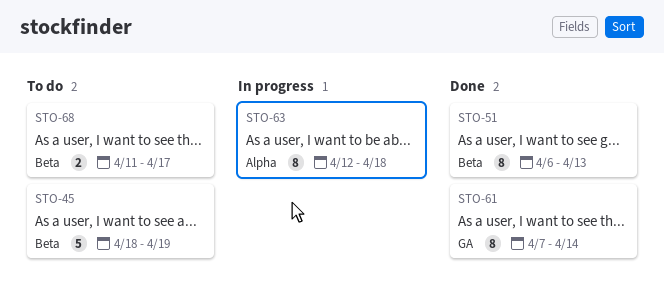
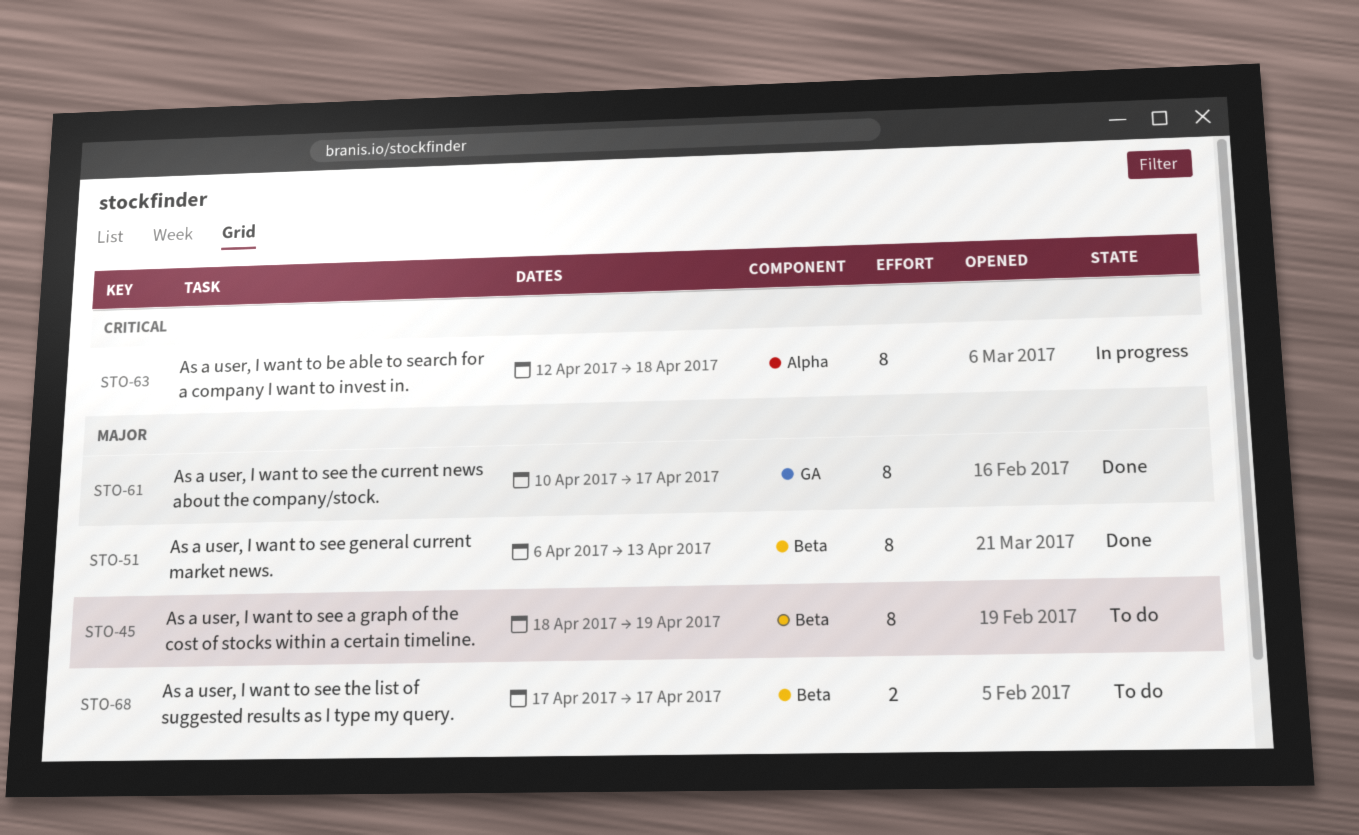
STO-45, estimate: 5 -> 8
STO-61, start: Apr 7 -> Apr 10
STO-61, due: Apr 14 -> Apr 17
STO-68, start: Apr 11 -> Apr 17

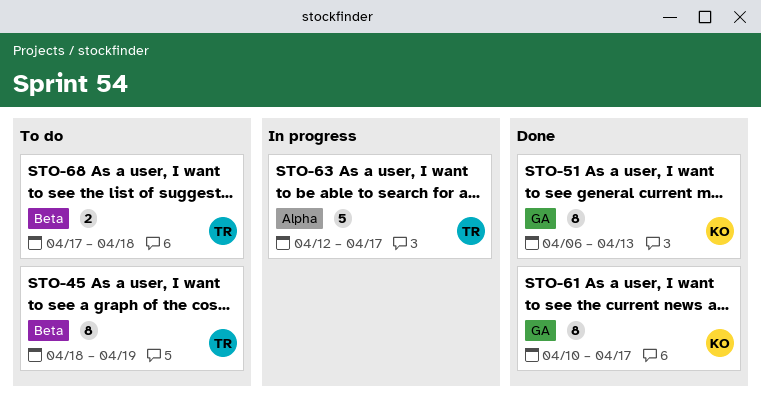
STO-51, label: Beta -> GA
STO-63, estimate: 8 -> 5
STO-63, due: Apr 18 -> Apr 17
STO-68, due: Apr 17 -> Apr 18

